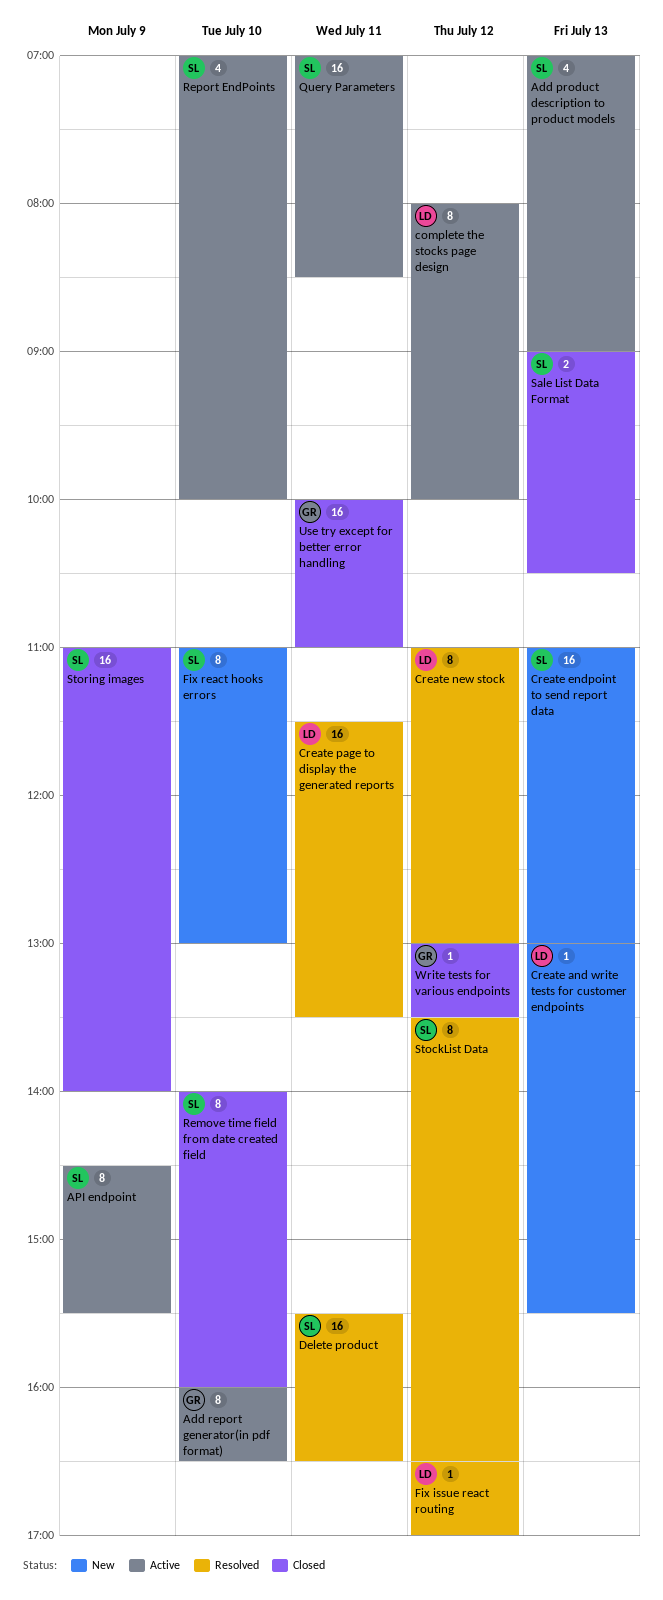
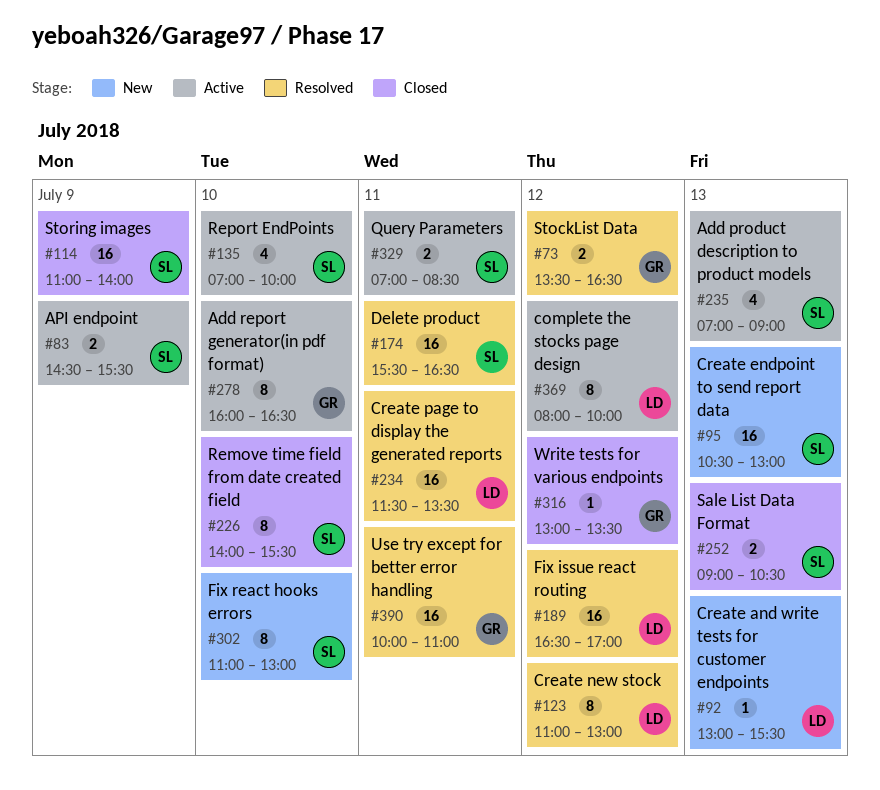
API endpoint, estimate: 8 -> 2
Create endpoint to send report data, begins: 11:00 -> 10:30
Fix issue react routing, estimate: 1 -> 16
Query Parameters, estimate: 16 -> 2
Remove time field from date created field, ends: 16:00 -> 15:30
StockList Data, owner: SL -> GR
StockList Data, estimate: 8 -> 2
Use try except for better error handling, status: Closed -> Resolved

